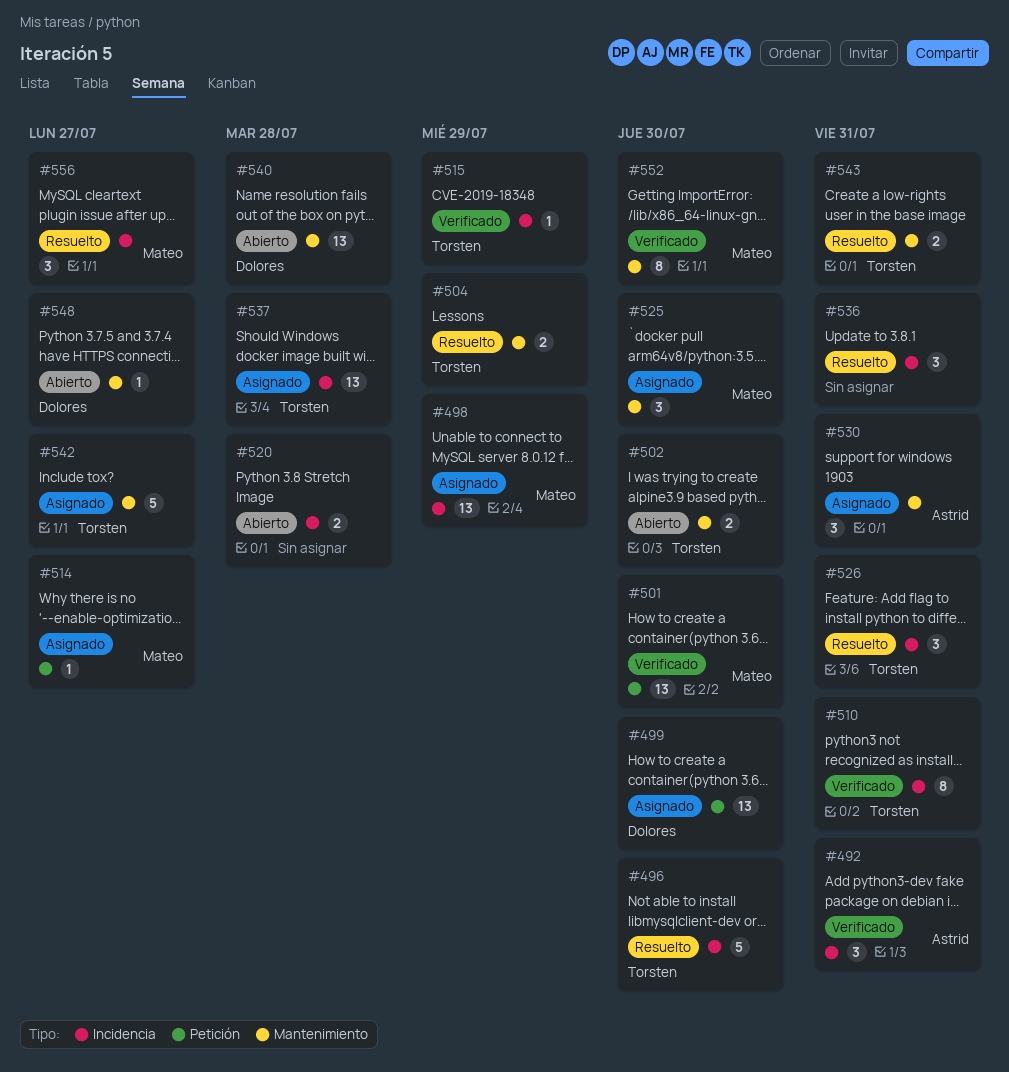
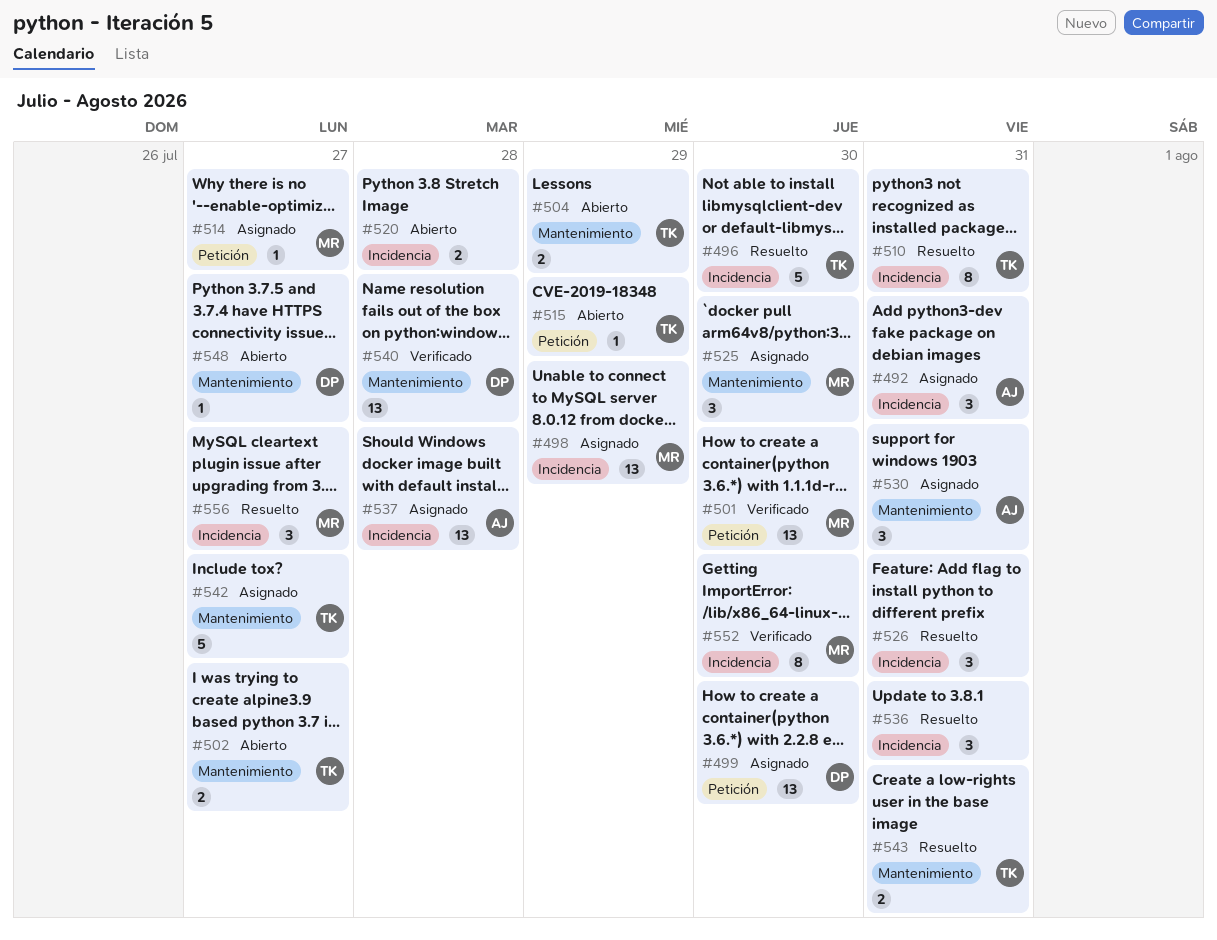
#492, status: Verificado -> Asignado
#502, due: Jul 30 -> Jul 27
#504, status: Resuelto -> Abierto
#510, status: Verificado -> Resuelto
#515, status: Verificado -> Abierto
#515, label: Incidencia -> Petición
#526, owner: Torsten -> none
#537, owner: Torsten -> Astrid
#540, status: Abierto -> Verificado
#552, label: Mantenimiento -> Incidencia

